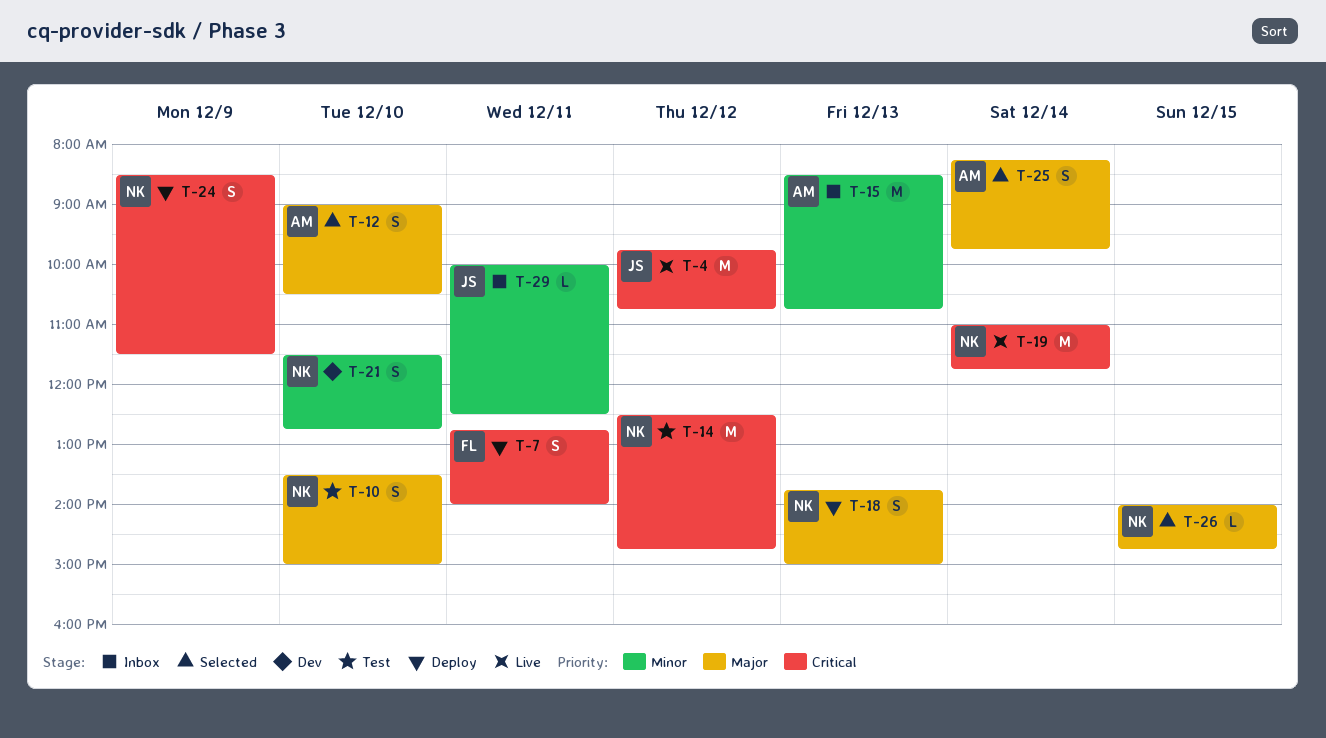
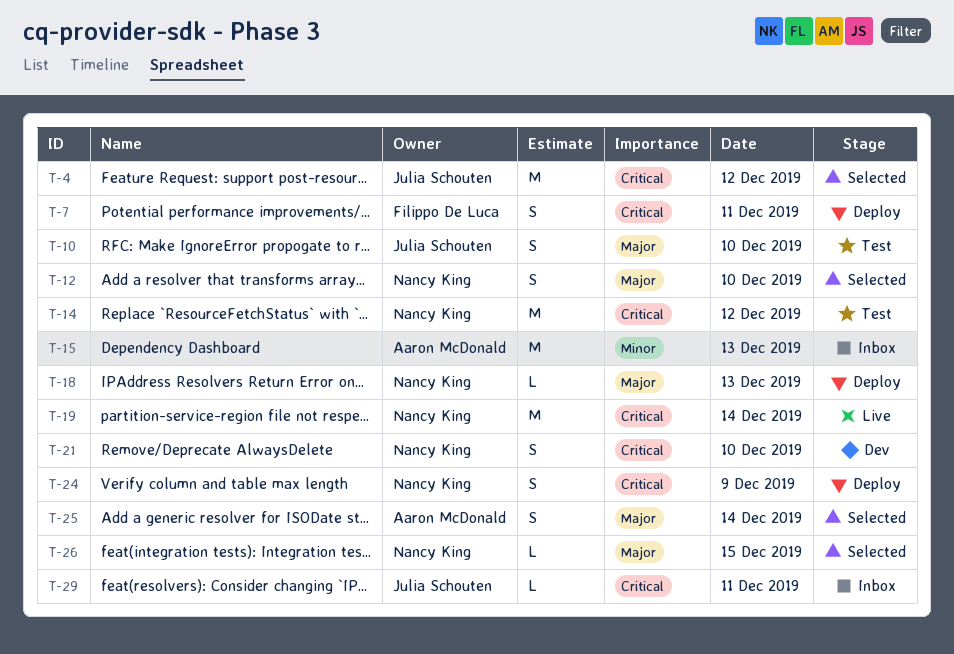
T-4, status: Live -> Selected
T-10, owner: Nancy King -> Julia Schouten
T-12, owner: Aaron McDonald -> Nancy King
T-18, estimate: S -> L
T-21, priority: Minor -> Critical
T-29, priority: Minor -> Critical

